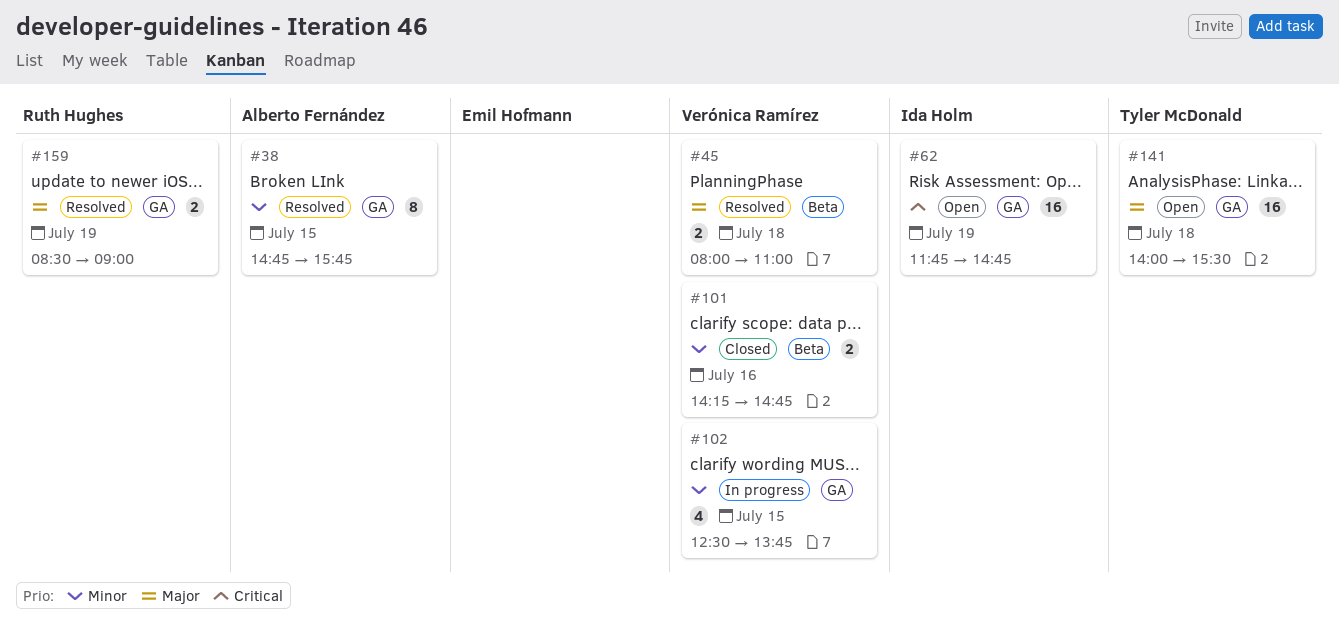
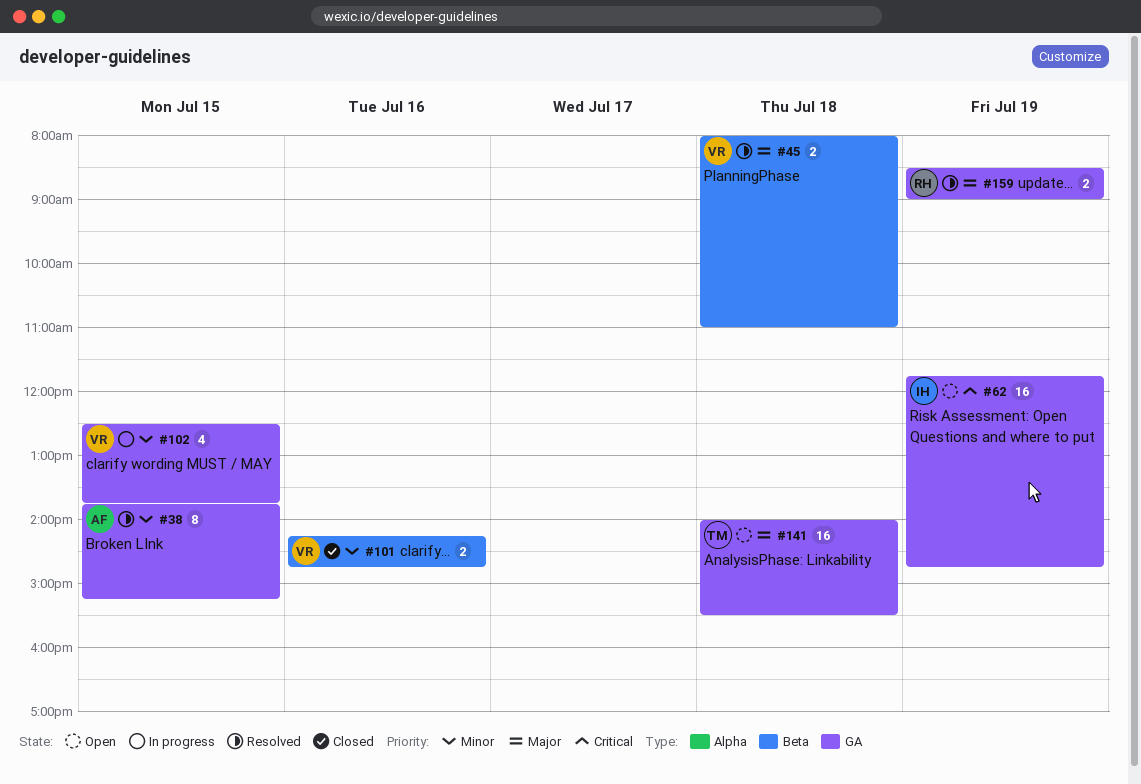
#38, begins: 14:45 -> 13:45
#38, ends: 15:45 -> 15:15

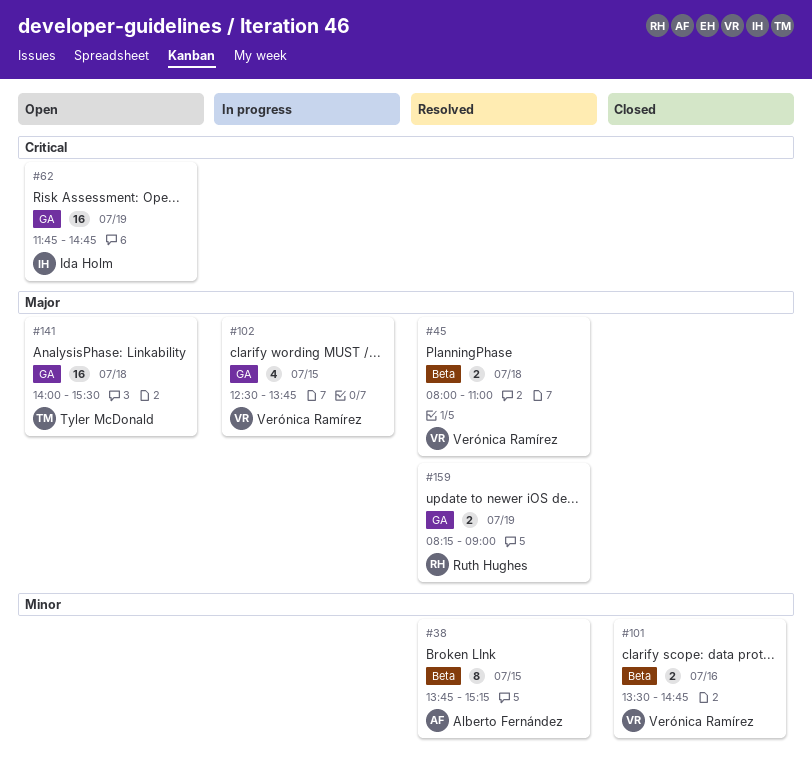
#38, label: GA -> Beta
#101, begins: 14:15 -> 13:30
#102, priority: Minor -> Major
#159, begins: 08:30 -> 08:15

